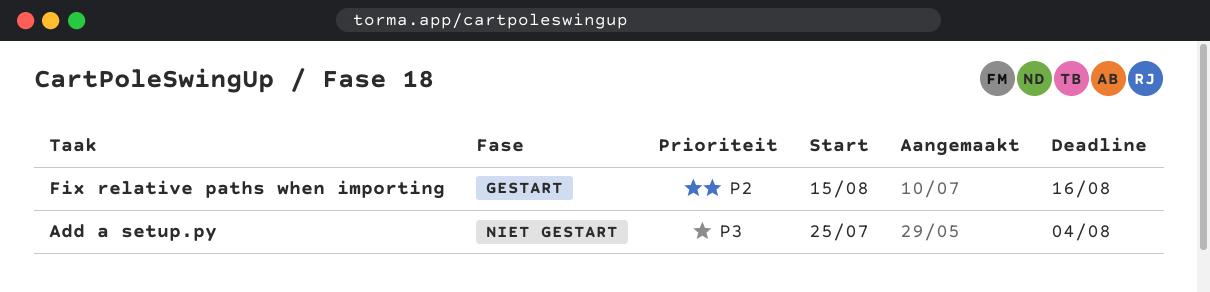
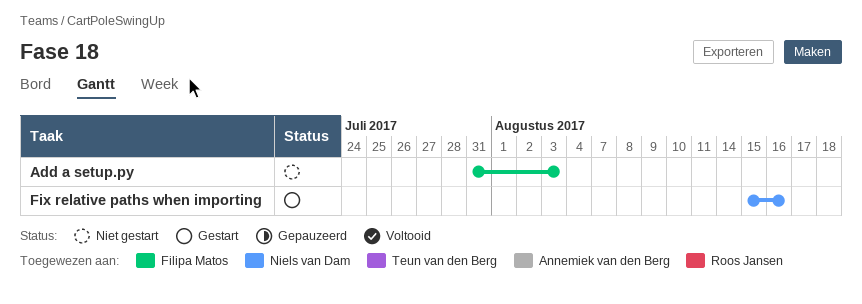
Add a setup.py, start: Jul 25 -> Jul 31
Add a setup.py, due: Aug 4 -> Aug 3

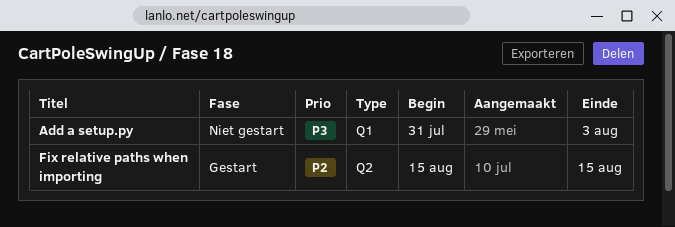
Fix relative paths when importing, due: Aug 16 -> Aug 15

